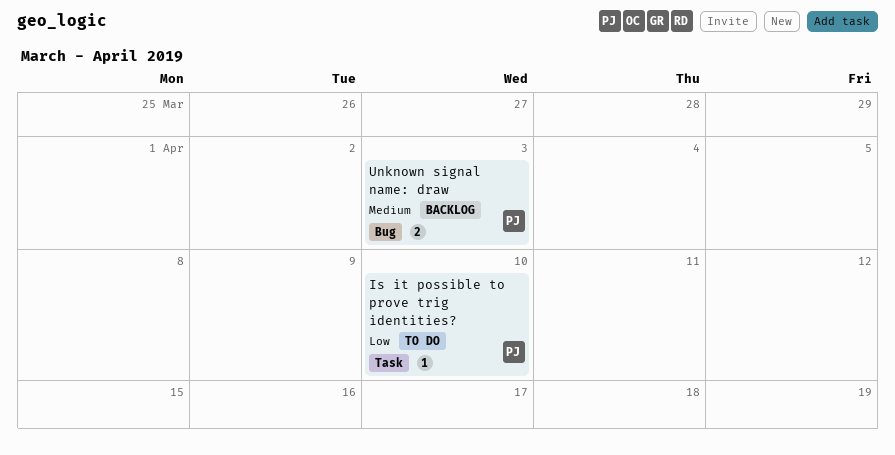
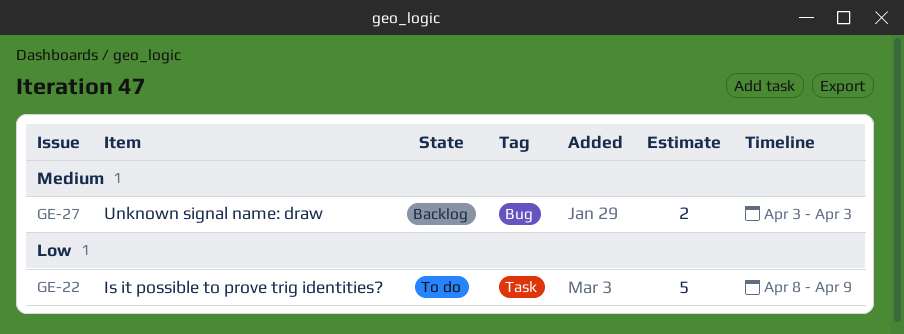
Is it possible to prove trig identities?, estimate: 1 -> 5
Is it possible to prove trig identities?, due: Apr 10 -> Apr 9

